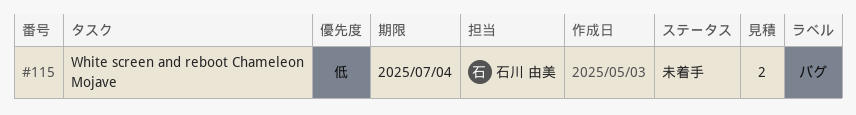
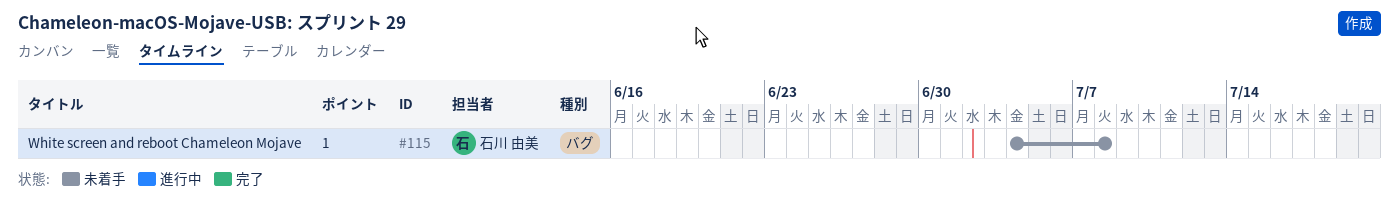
#115, estimate: 2 -> 1
#115, due: Jul 4 -> Jul 8

